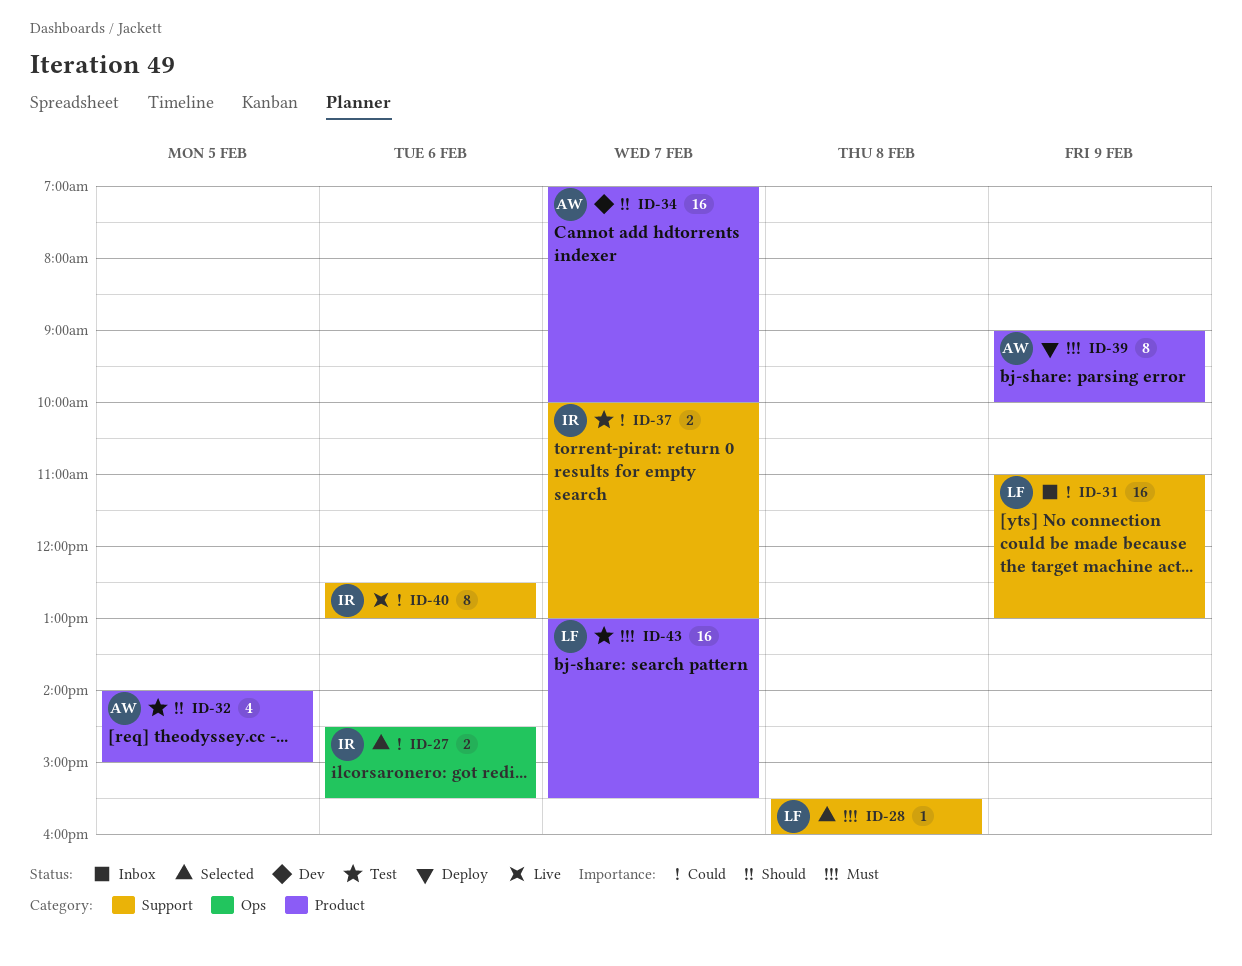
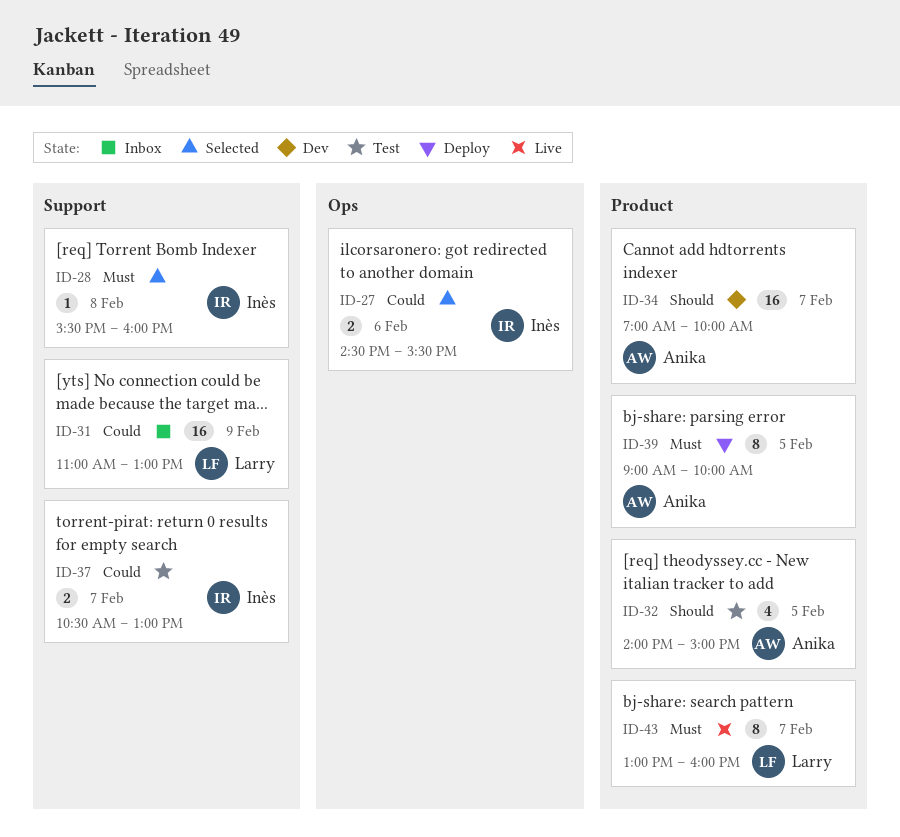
ID-28, owner: Larry -> Inès
ID-37, begins: 10:00 -> 10:30
ID-39, day: Feb 9 -> Feb 5
ID-40: present -> none
ID-43, status: Test -> Live
ID-43, estimate: 16 -> 8
ID-43, ends: 15:30 -> 16:00

